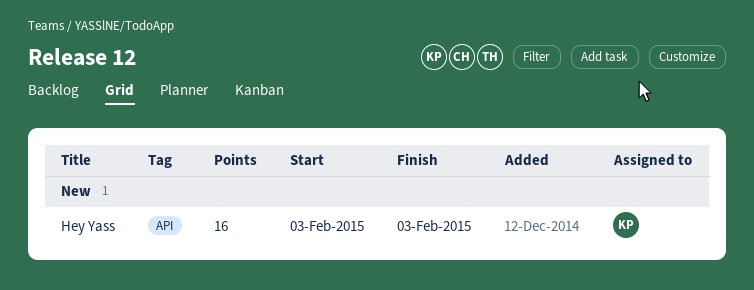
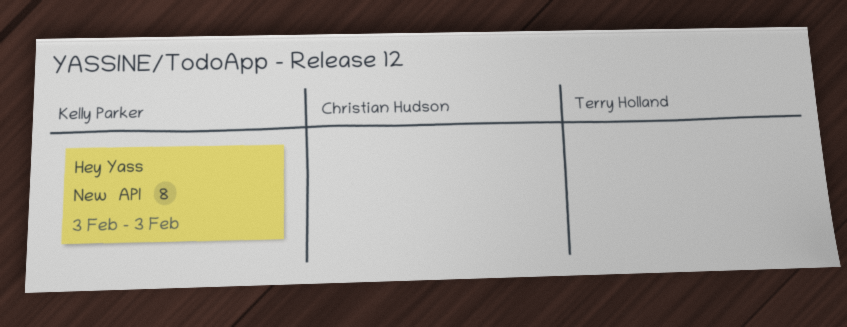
Hey Yass, estimate: 16 -> 8

